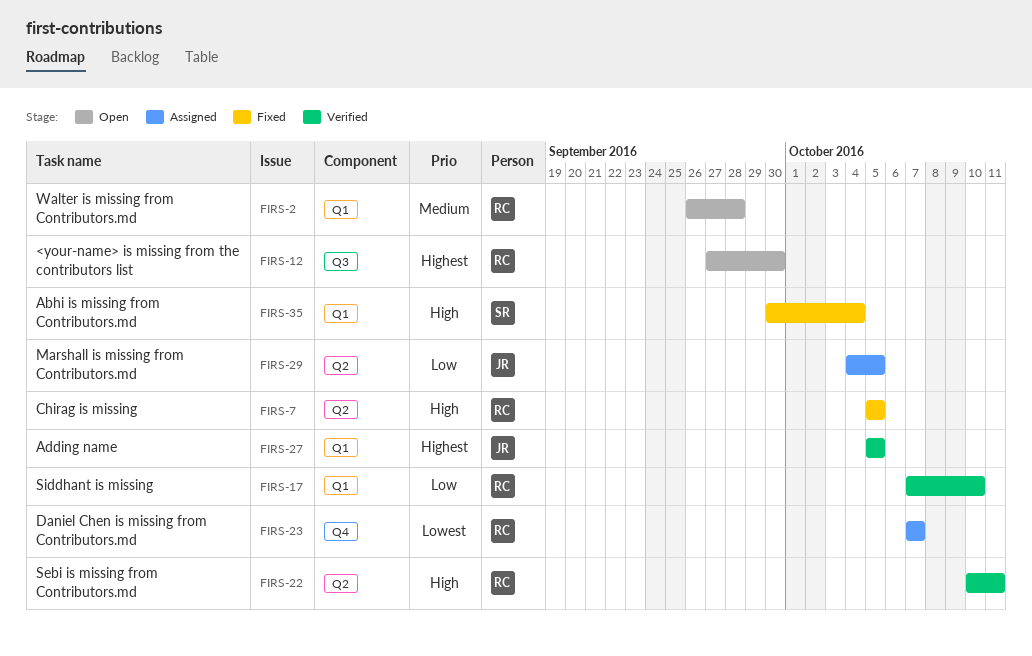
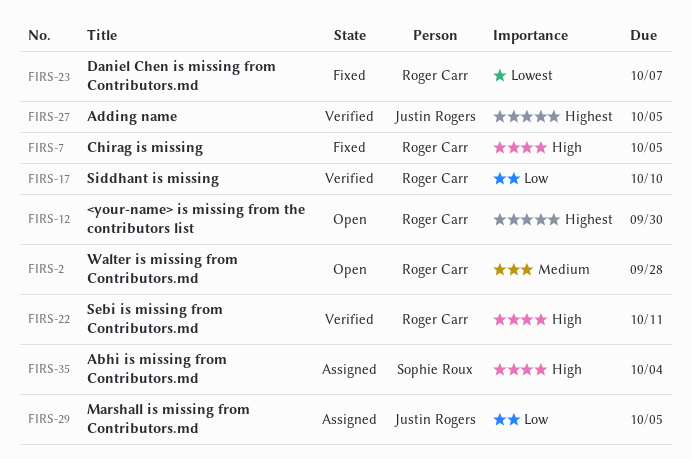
FIRS-23, status: Assigned -> Fixed
FIRS-35, status: Fixed -> Assigned

